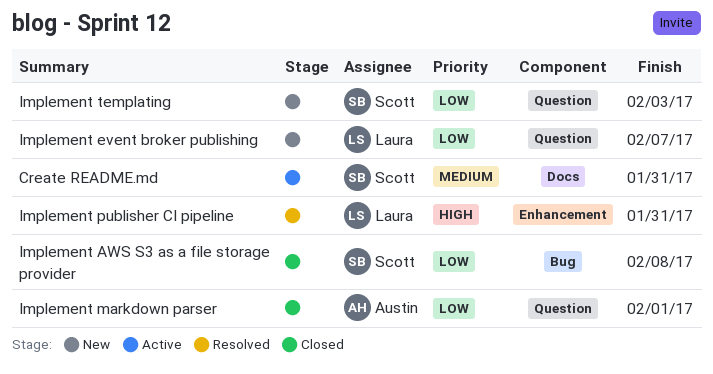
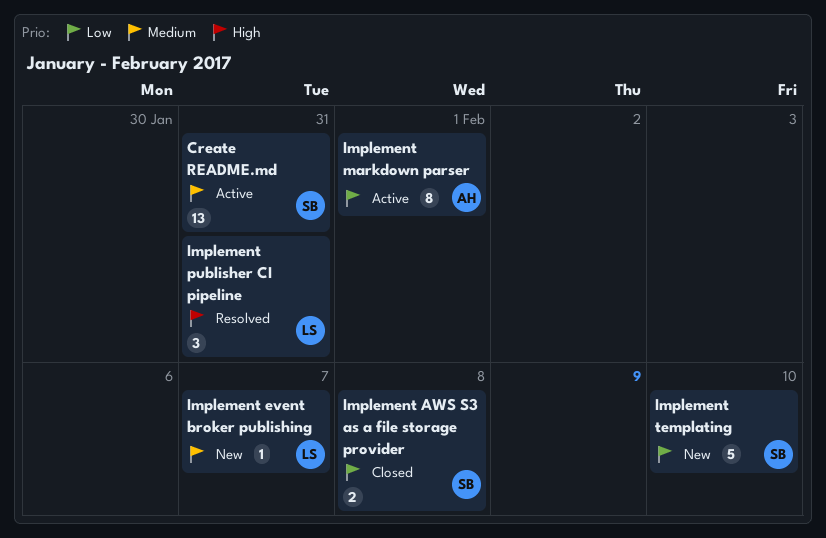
Implement event broker publishing, priority: Low -> Medium
Implement markdown parser, status: Closed -> Active
Implement templating, due: Feb 3 -> Feb 10

